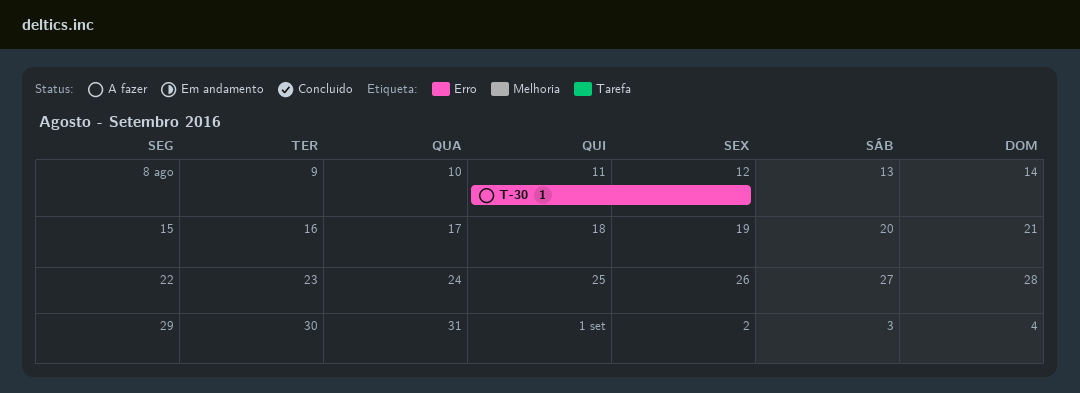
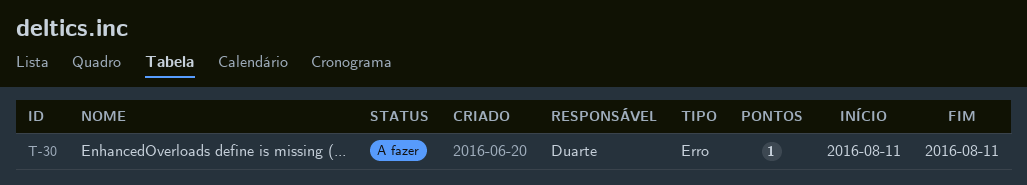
T-30, due: Aug 12 -> Aug 11

